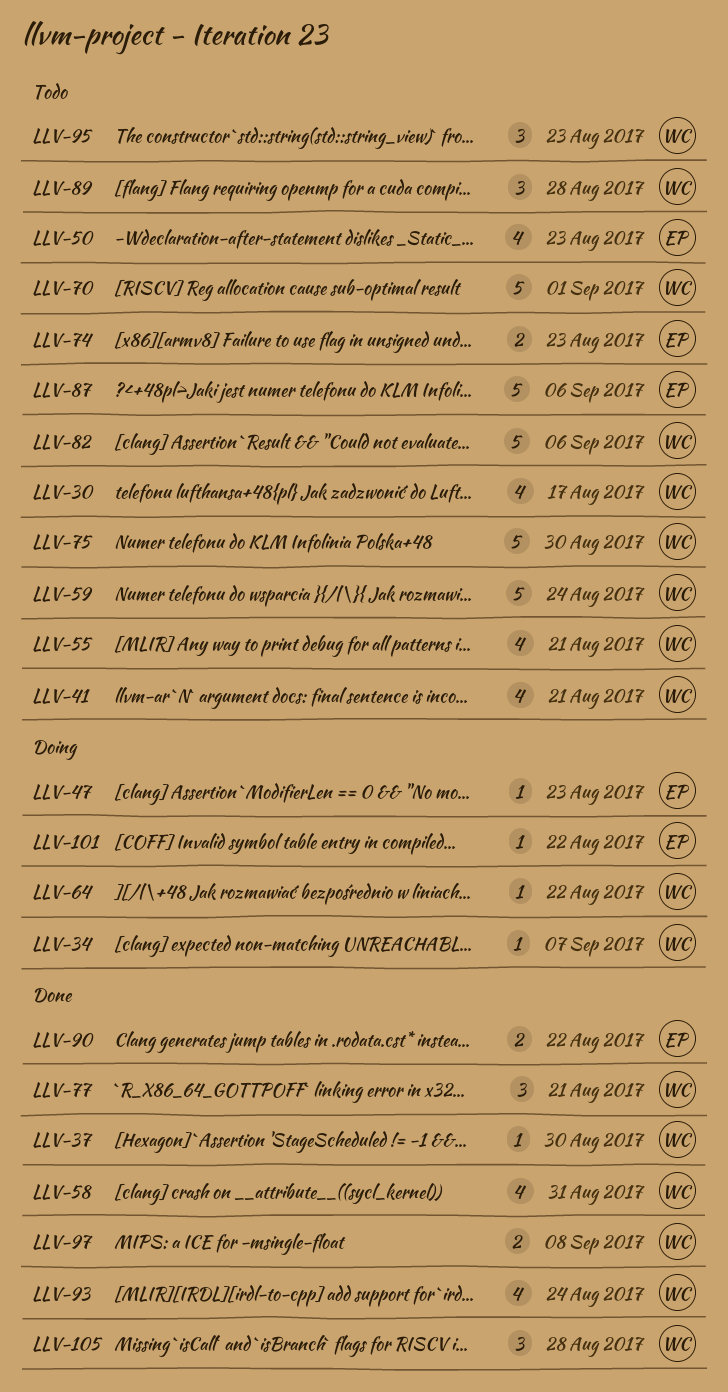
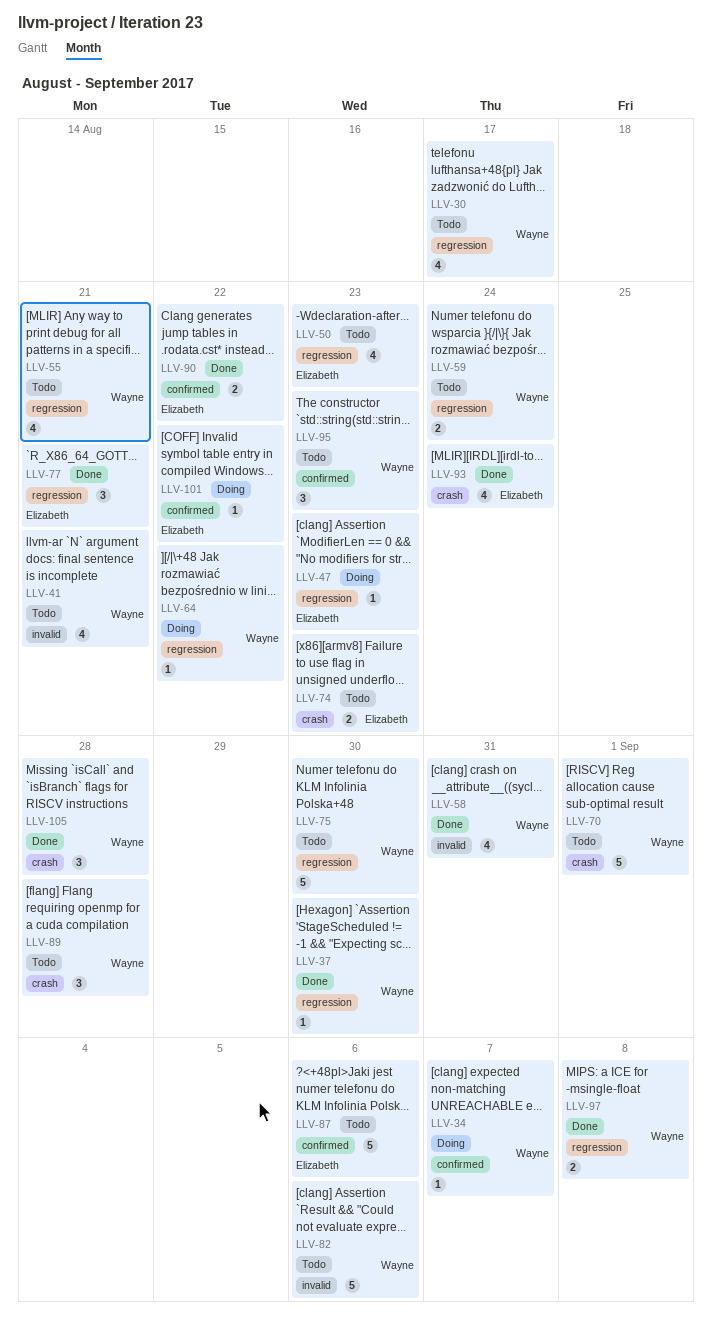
LLV-59, estimate: 5 -> 2
LLV-77, owner: Wayne -> Elizabeth
LLV-93, owner: Wayne -> Elizabeth

